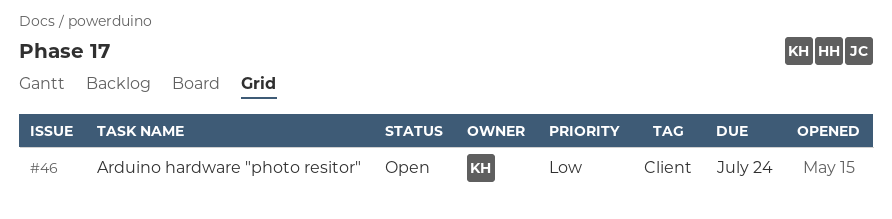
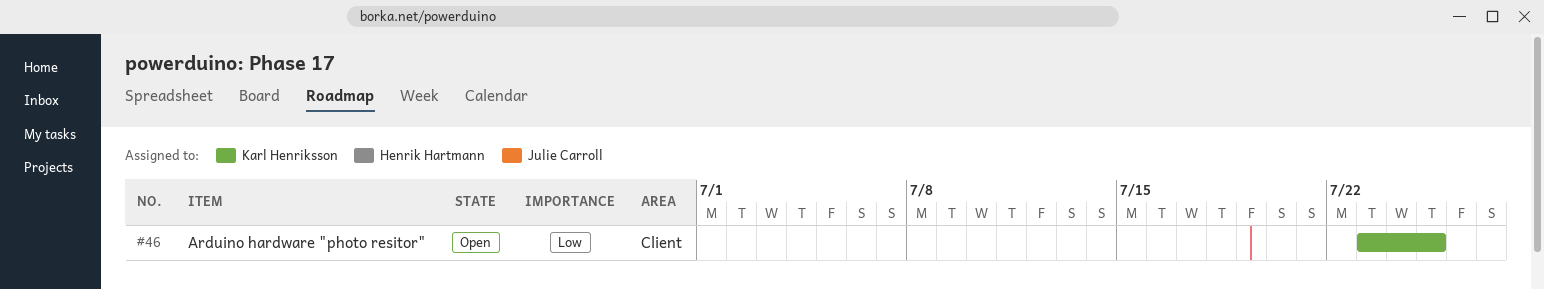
#46, due: Jul 24 -> Jul 25

